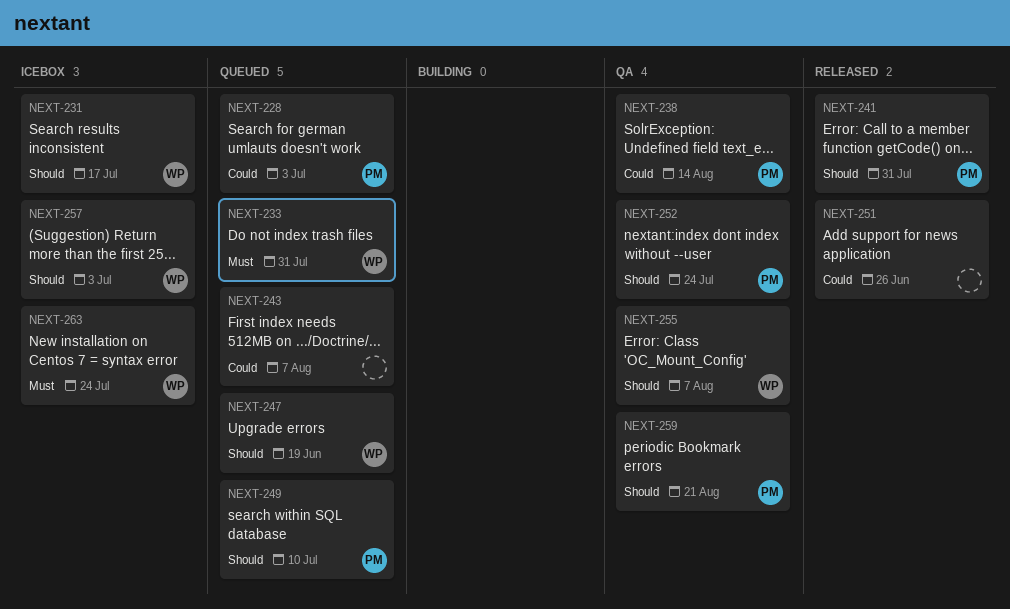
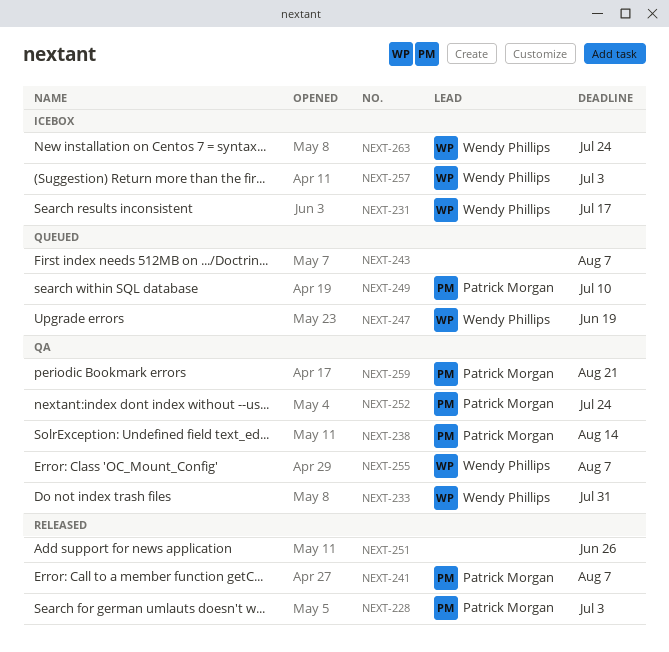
NEXT-228, status: Queued -> Released
NEXT-233, status: Queued -> QA
NEXT-241, due: Jul 31 -> Aug 7

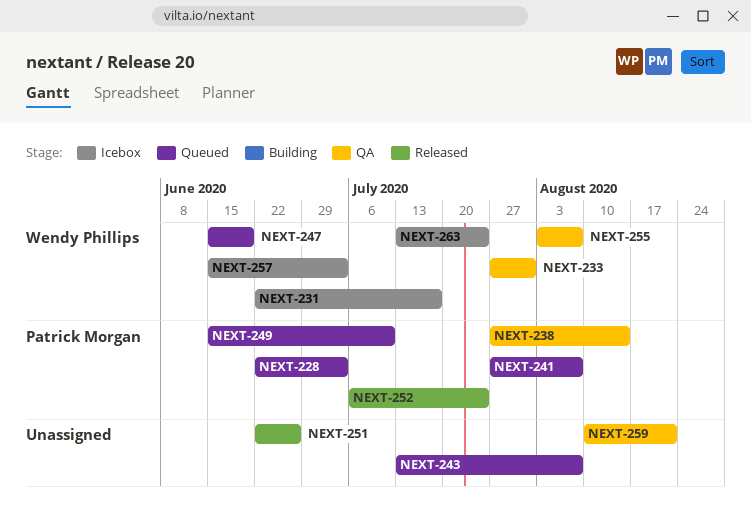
NEXT-228, status: Released -> Queued
NEXT-241, status: Released -> Queued
NEXT-252, status: QA -> Released
NEXT-259, owner: Patrick Morgan -> none

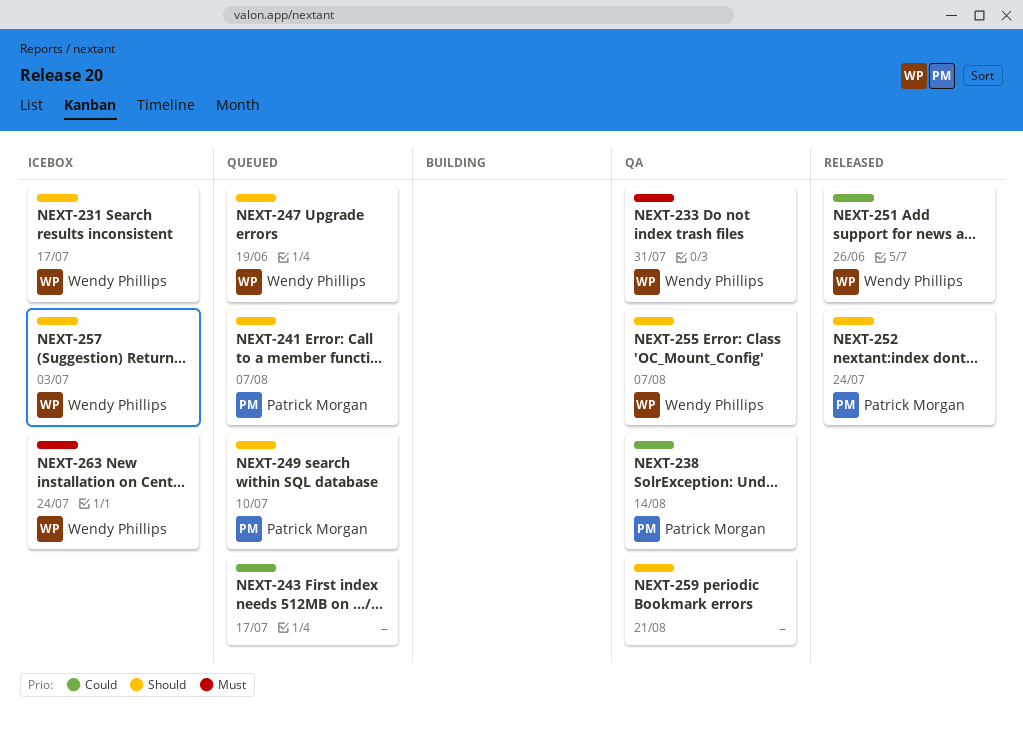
NEXT-228: present -> none
NEXT-243, due: Aug 7 -> Jul 17
NEXT-251, owner: none -> Wendy Phillips

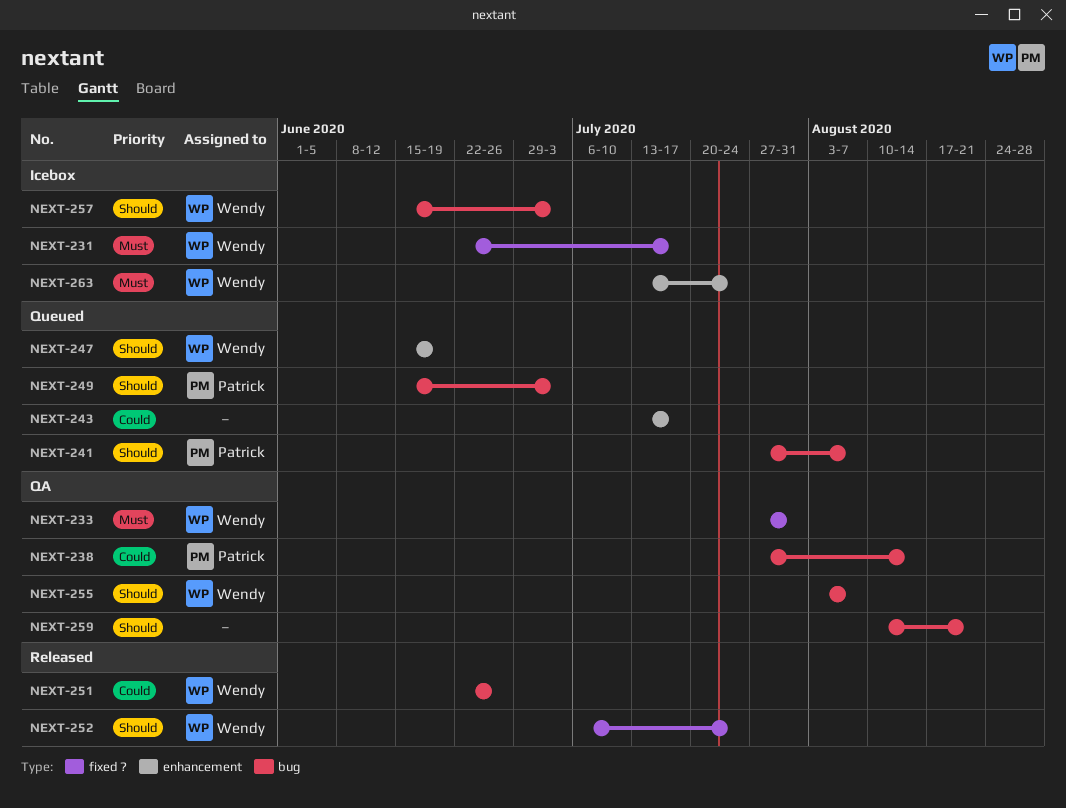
NEXT-231, priority: Should -> Must
NEXT-249, due: Jul 10 -> Jul 3
NEXT-252, owner: Patrick Morgan -> Wendy Phillips

